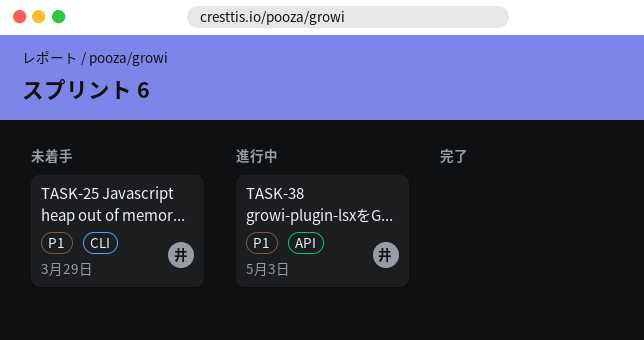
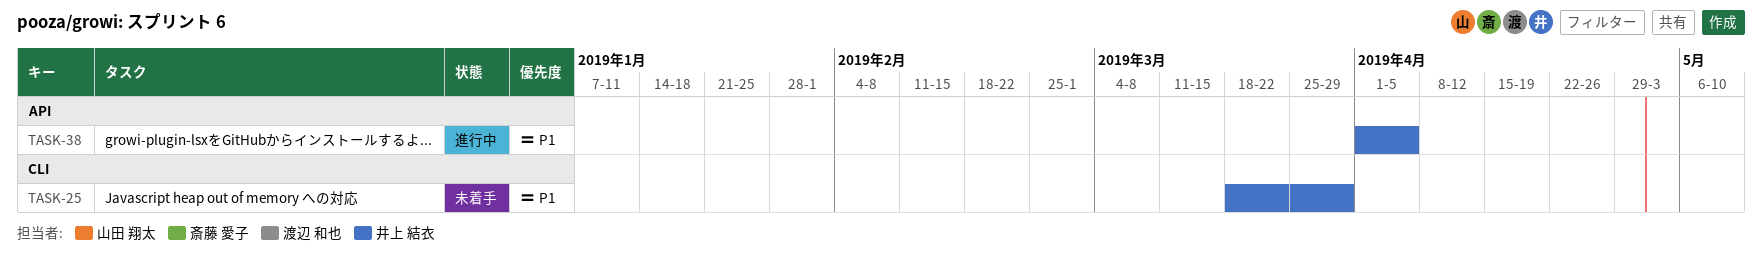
TASK-38, due: May 3 -> Apr 5

